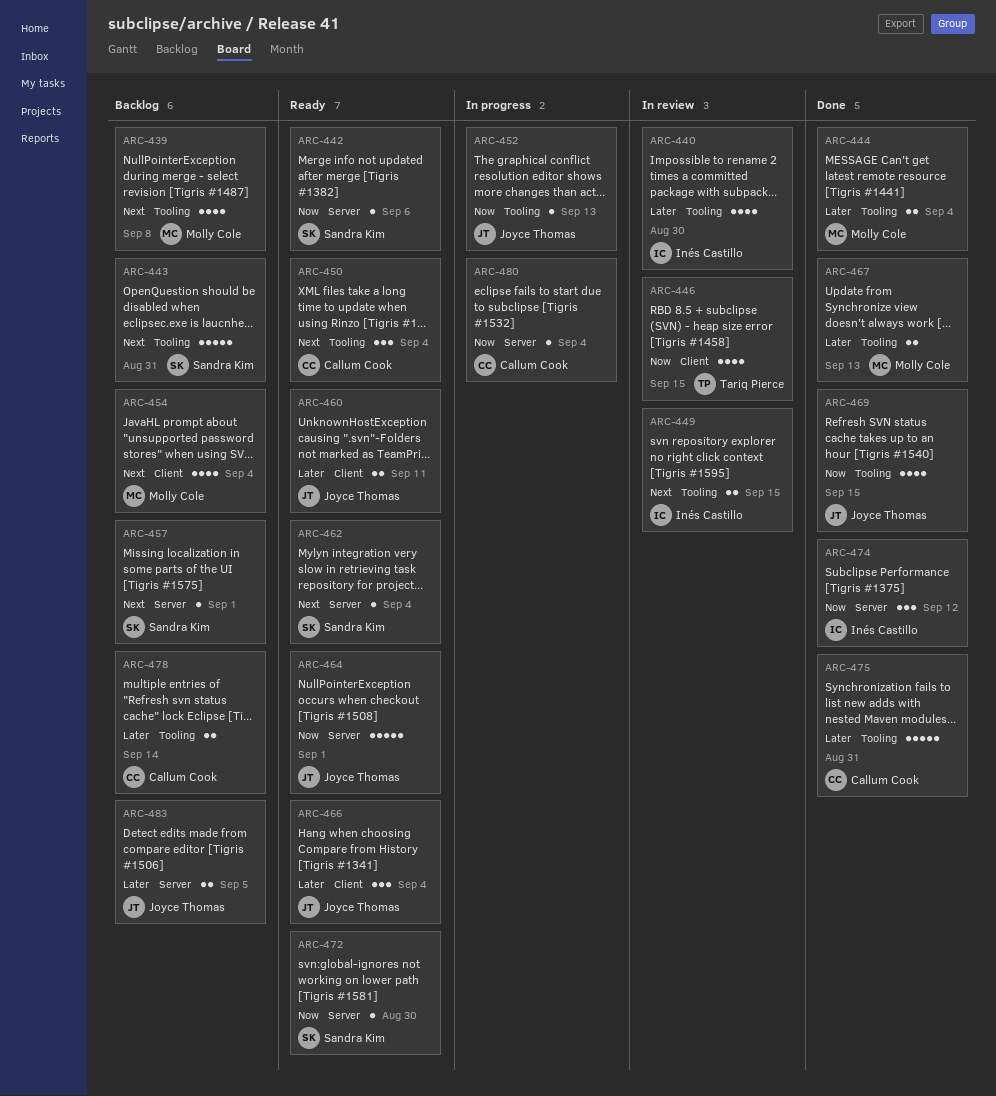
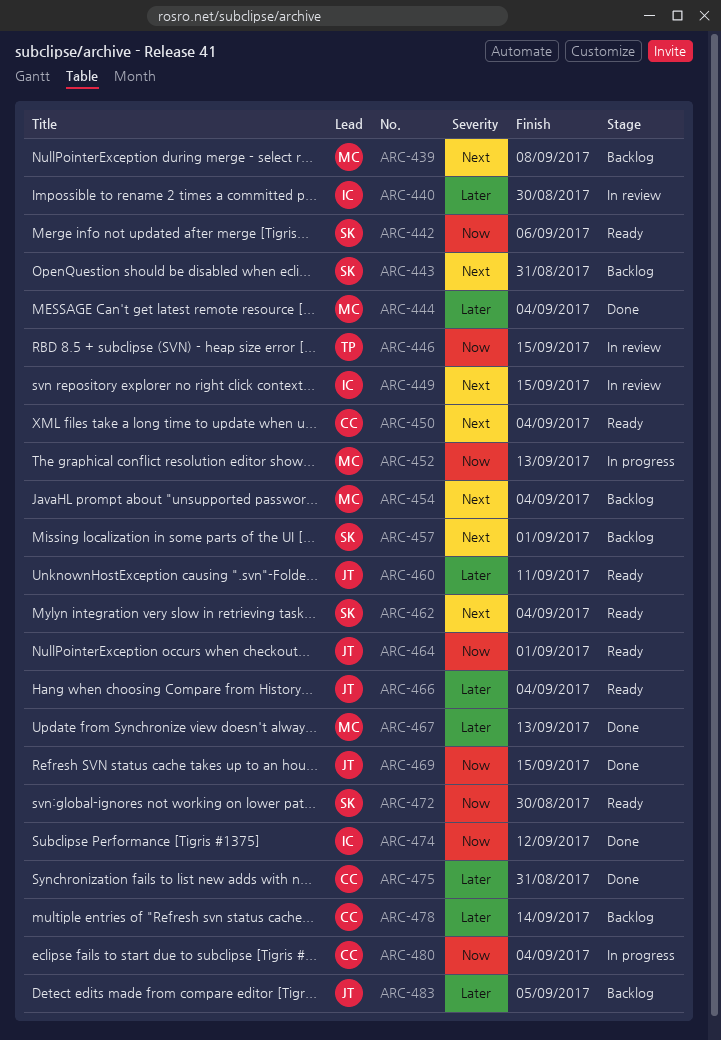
ARC-452, owner: Joyce Thomas -> Molly Cole

